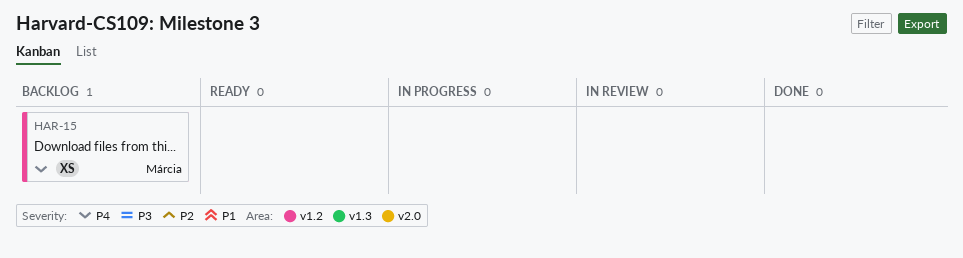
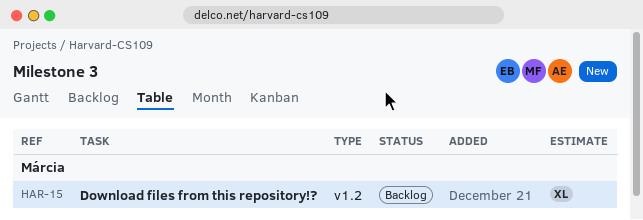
HAR-15, estimate: XS -> XL

